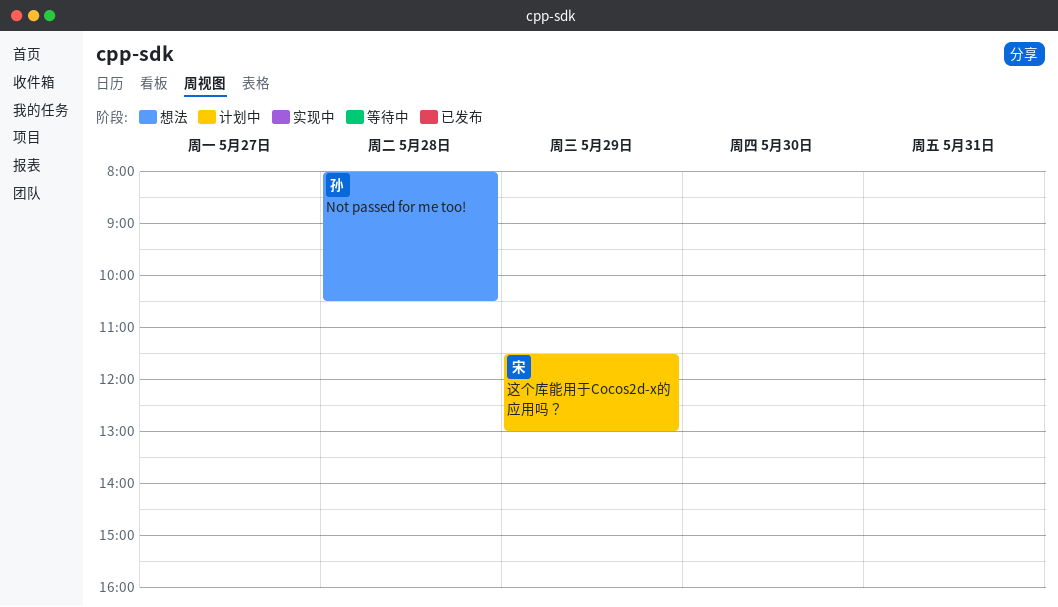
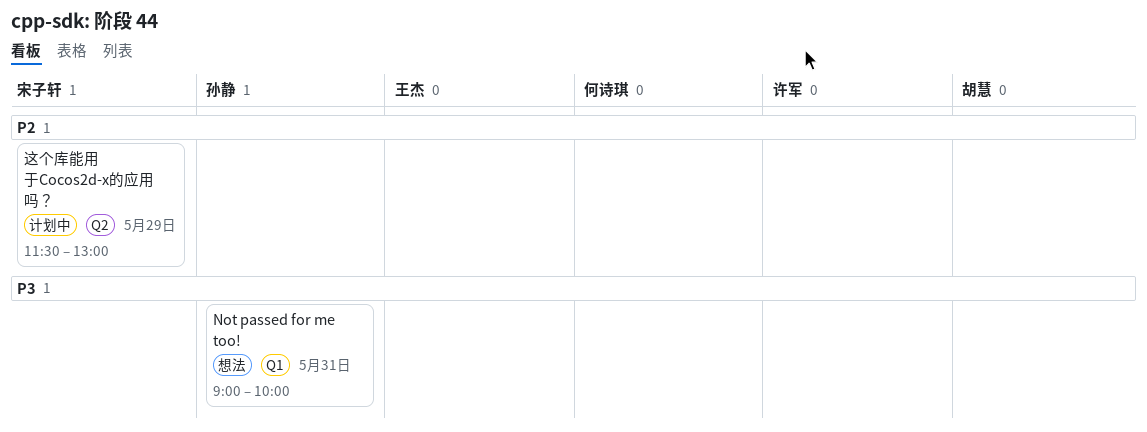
Not passed for me too!, day: May 28 -> May 31
Not passed for me too!, begins: 08:00 -> 09:00
Not passed for me too!, ends: 10:30 -> 10:00

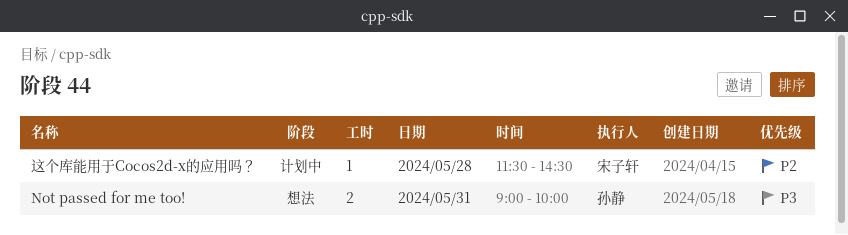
这个库能用于Cocos2d-x的应用吗？, day: May 29 -> May 28
这个库能用于Cocos2d-x的应用吗？, ends: 13:00 -> 14:30

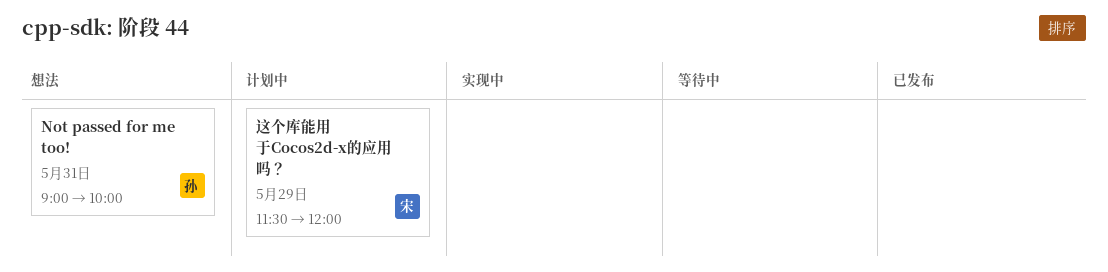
这个库能用于Cocos2d-x的应用吗？, day: May 28 -> May 29
这个库能用于Cocos2d-x的应用吗？, ends: 14:30 -> 12:00

